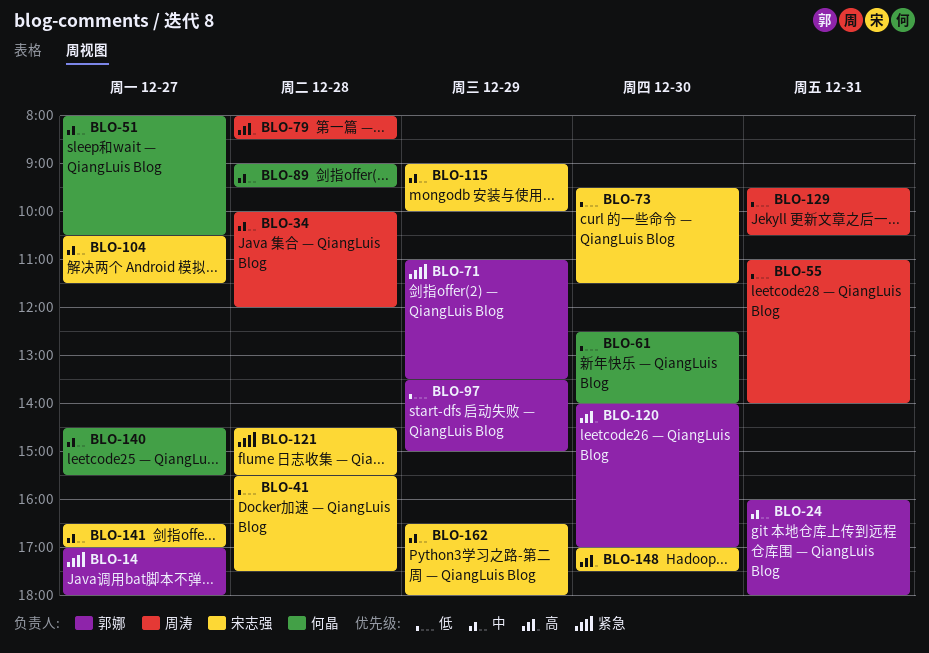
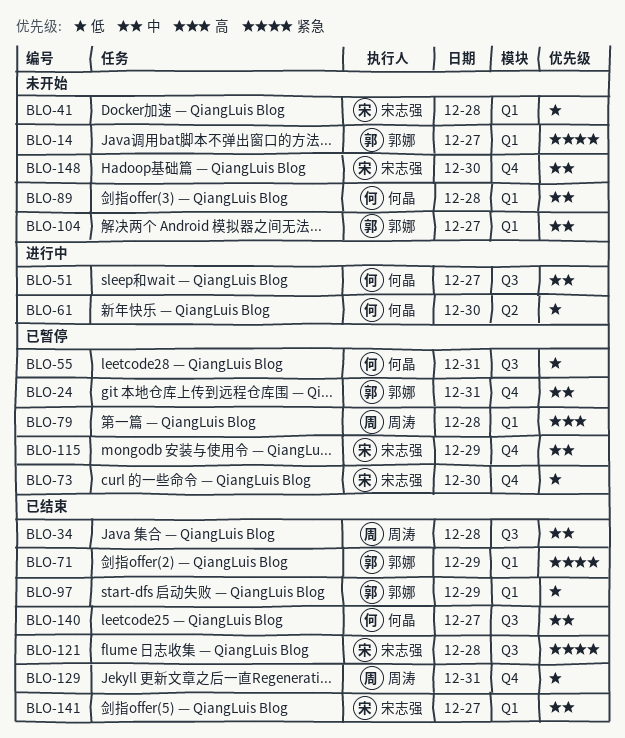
BLO-55, owner: 周涛 -> 何晶
BLO-104, owner: 宋志强 -> 郭娜
BLO-120: present -> none
BLO-148, priority: 高 -> 中
BLO-162: present -> none

